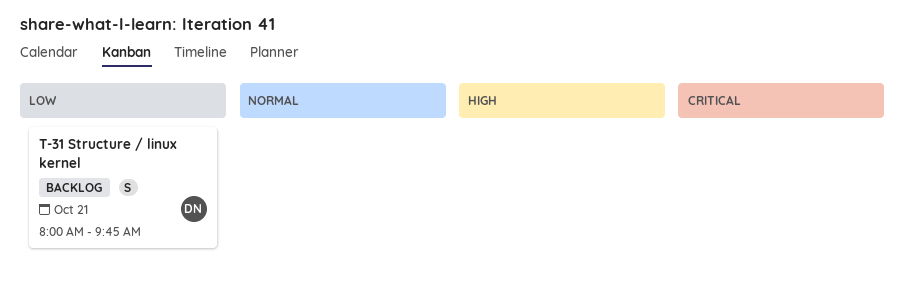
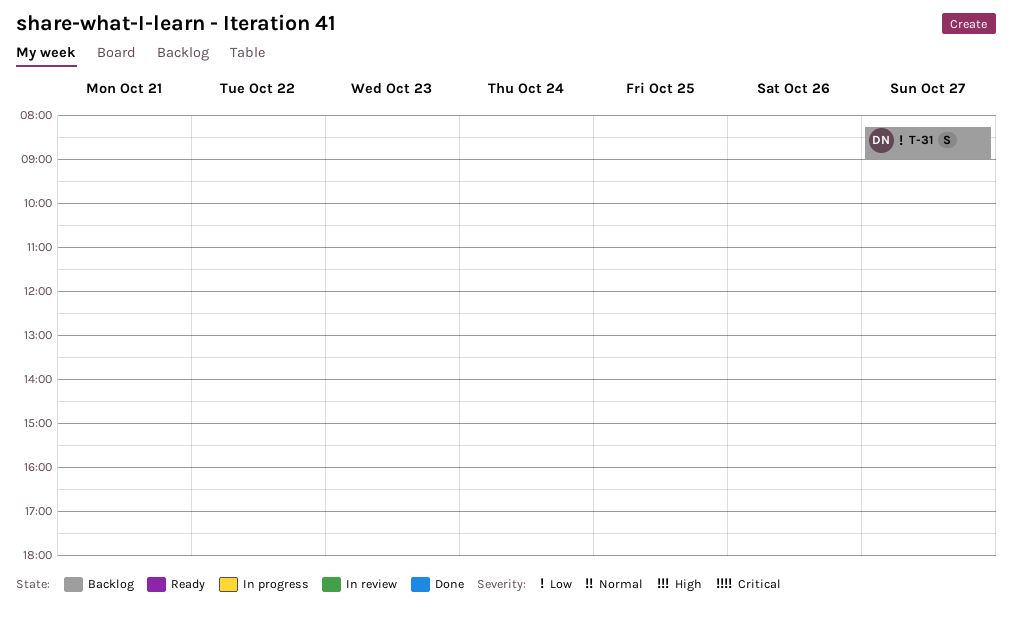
T-31, day: Oct 21 -> Oct 27
T-31, begins: 08:00 -> 08:15
T-31, ends: 09:45 -> 09:00

